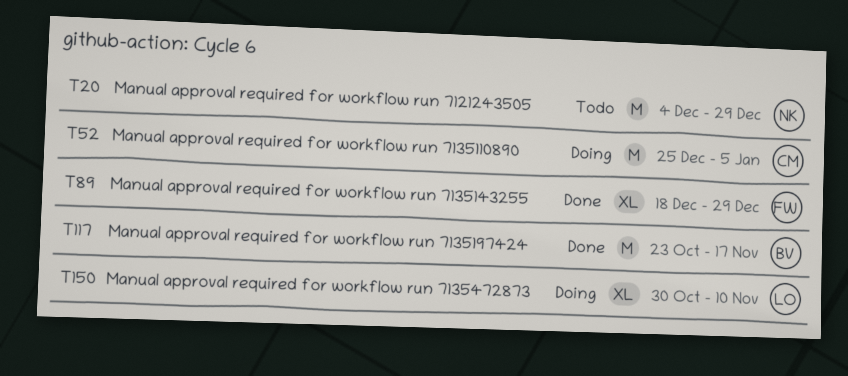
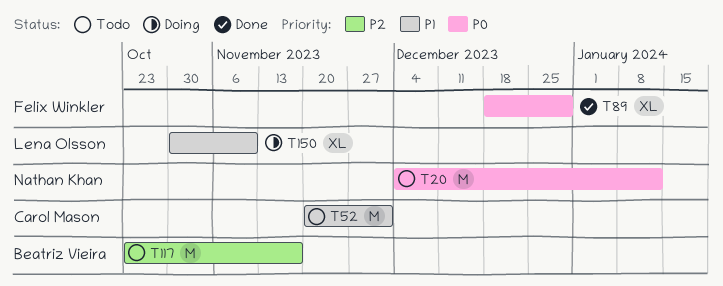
T20, due: Dec 29 -> Jan 12
T52, status: Doing -> Todo
T52, start: Dec 25 -> Nov 20
T52, due: Jan 5 -> Dec 1
T117, status: Done -> Todo

